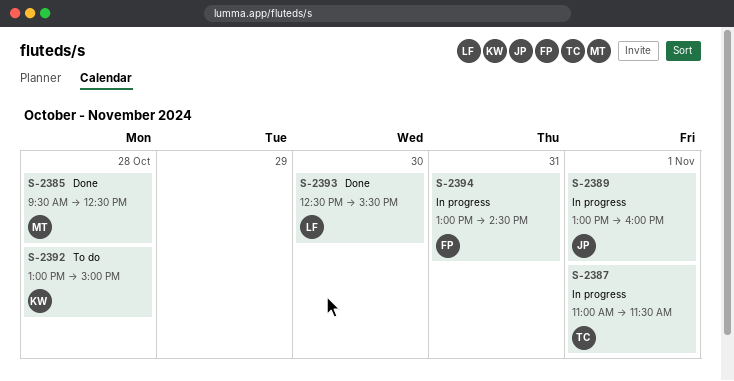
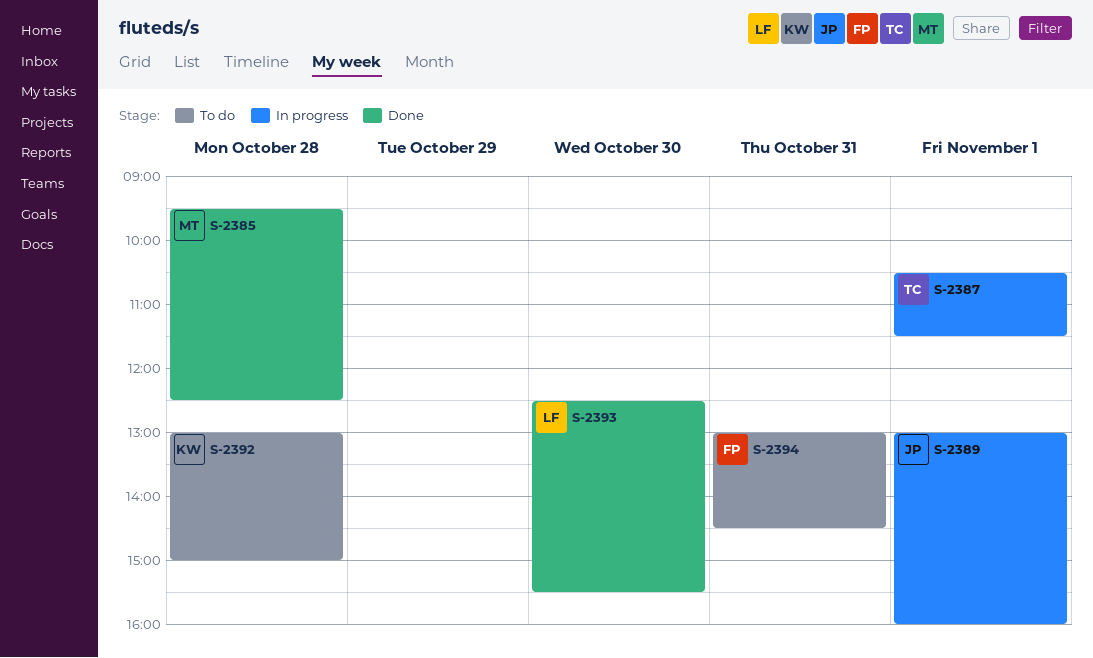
S-2387, begins: 11:00 -> 10:30
S-2394, status: In progress -> To do

